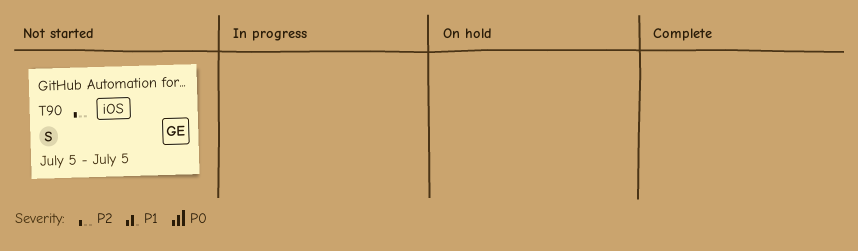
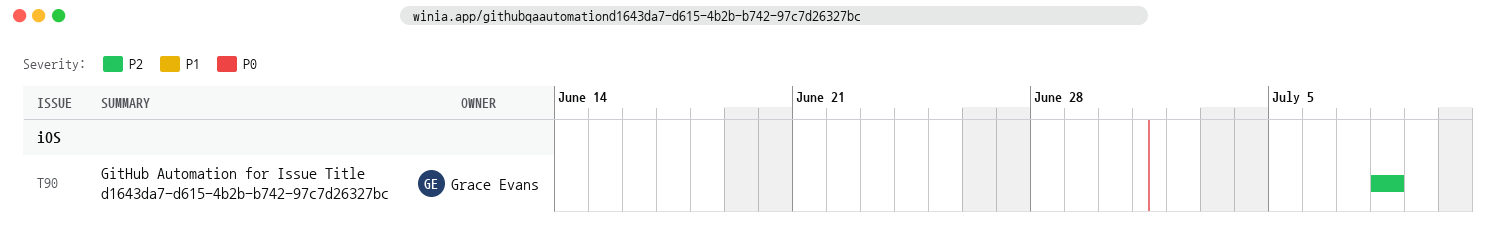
T90, start: Jul 5 -> Jul 8
T90, due: Jul 5 -> Jul 8

